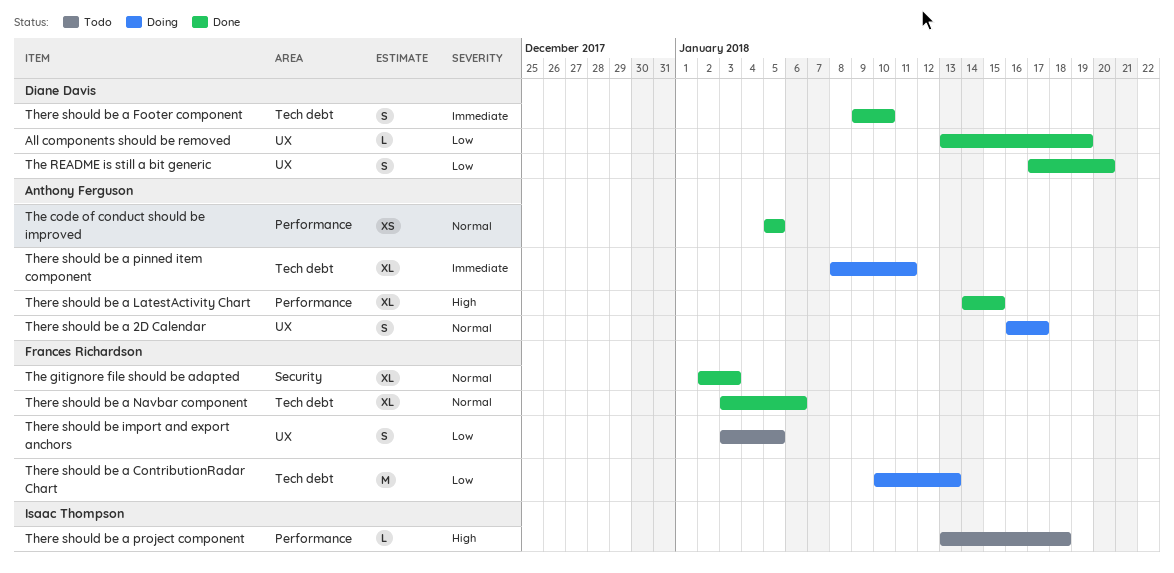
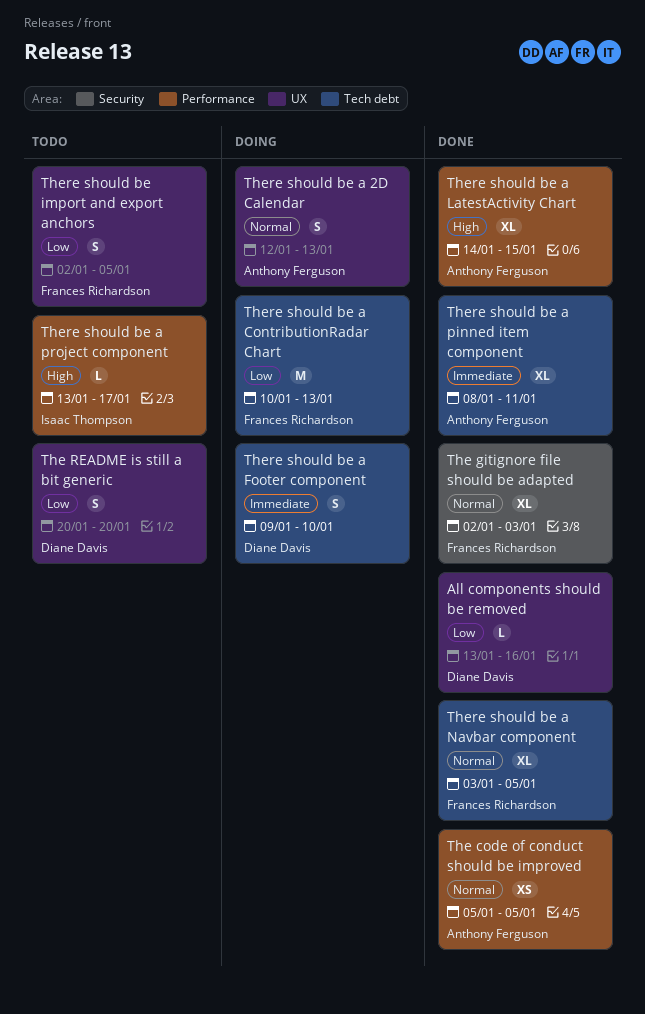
All components should be removed, due: Jan 19 -> Jan 16
The README is still a bit generic, status: Done -> Todo
The README is still a bit generic, start: Jan 17 -> Jan 20
There should be a 2D Calendar, start: Jan 16 -> Jan 12
There should be a 2D Calendar, due: Jan 17 -> Jan 13
There should be a Footer component, status: Done -> Doing
There should be a Navbar component, due: Jan 6 -> Jan 5
There should be a pinned item component, status: Doing -> Done
There should be a project component, due: Jan 18 -> Jan 17
There should be import and export anchors, start: Jan 3 -> Jan 2

